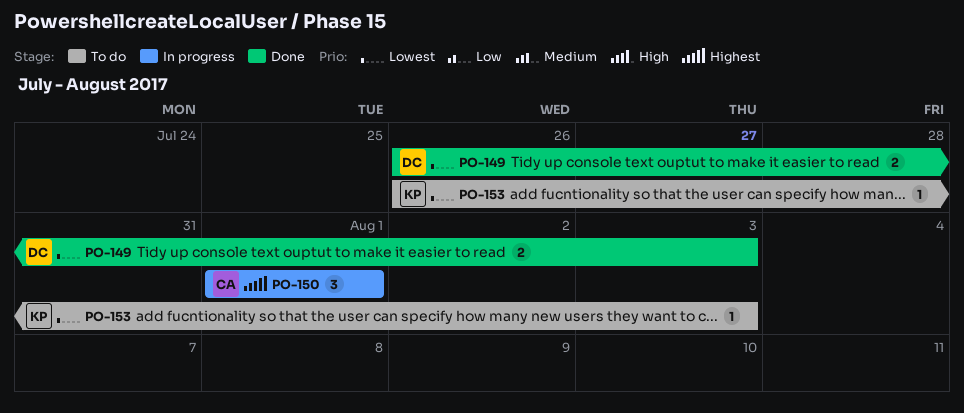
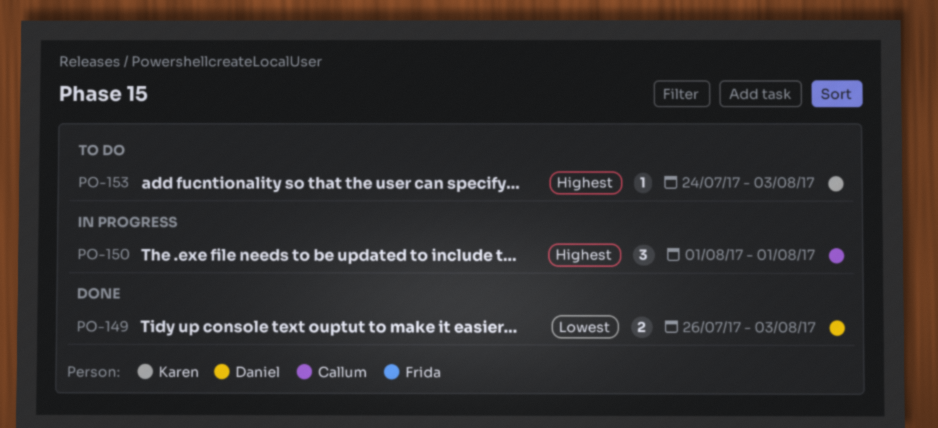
PO-153, priority: Lowest -> Highest
PO-153, start: Jul 26 -> Jul 24

